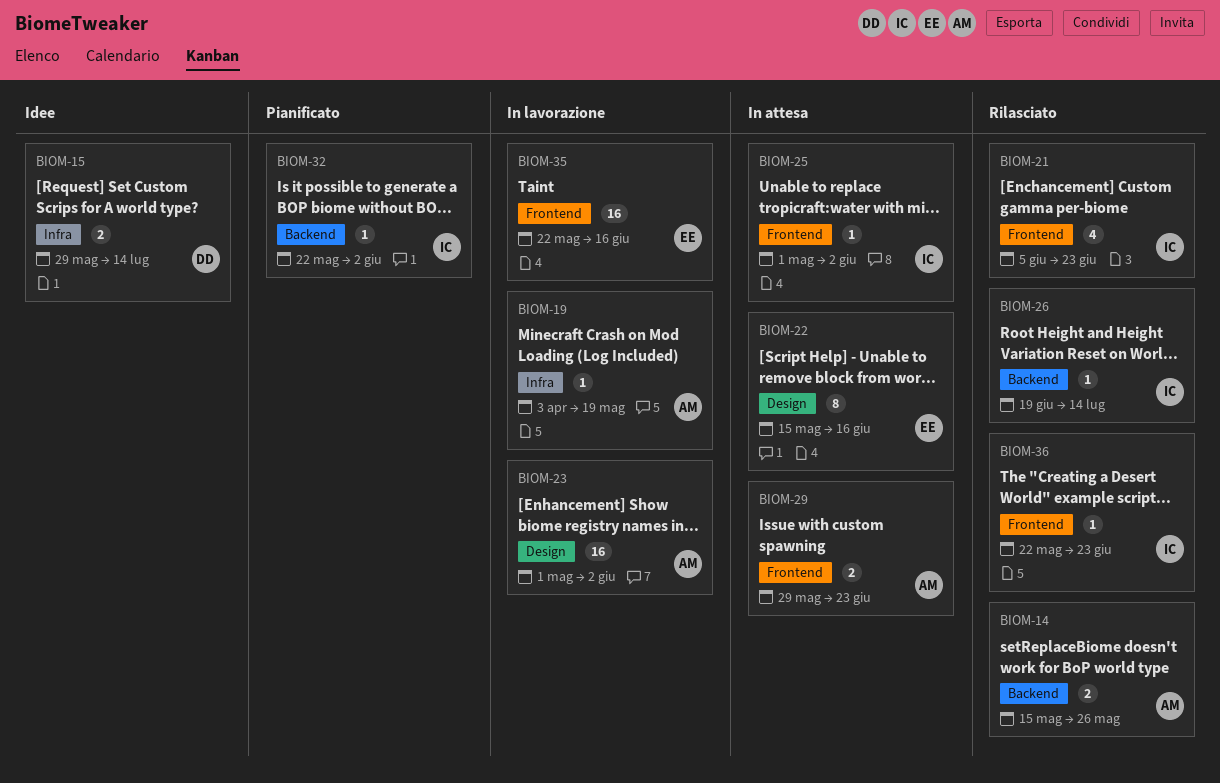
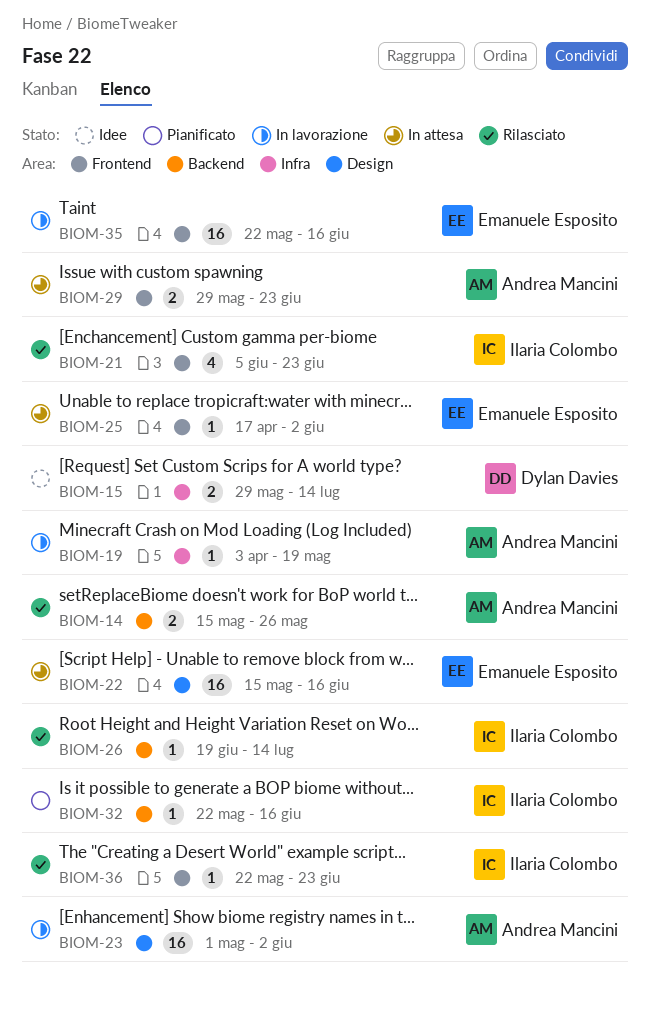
BIOM-22, estimate: 8 -> 16
BIOM-25, owner: Ilaria Colombo -> Emanuele Esposito
BIOM-25, start: May 1 -> Apr 17
BIOM-32, due: Jun 2 -> Jun 16

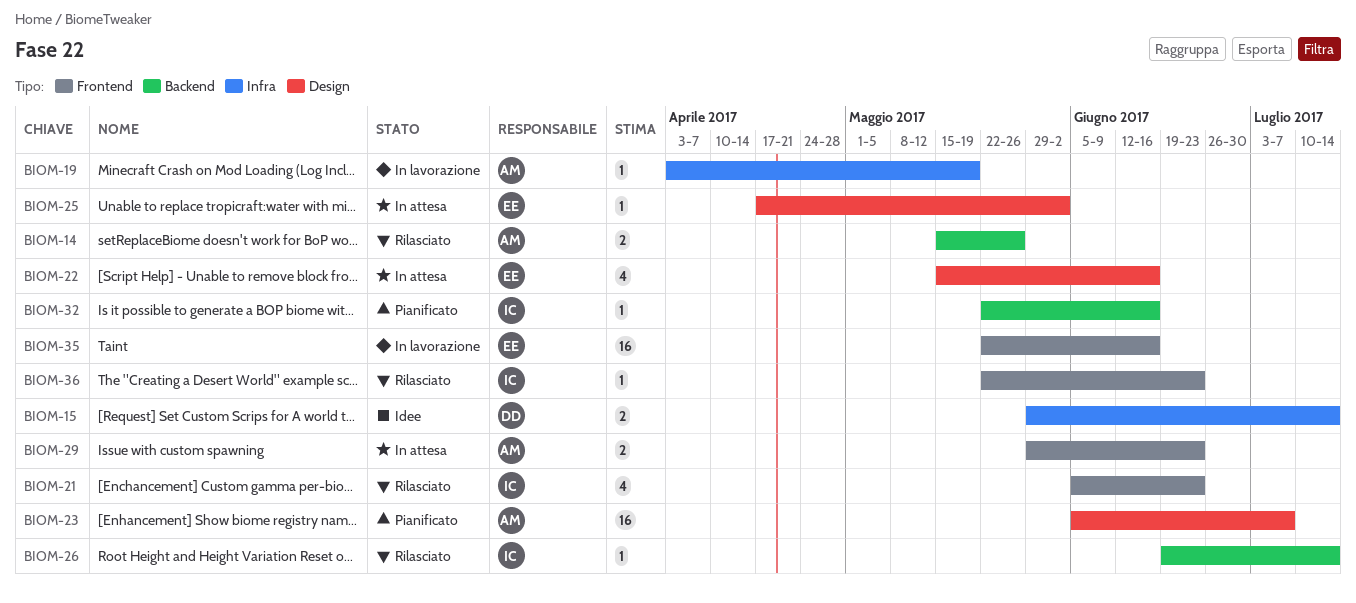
BIOM-22, estimate: 16 -> 4
BIOM-23, status: In lavorazione -> Pianificato
BIOM-23, start: May 1 -> Jun 5
BIOM-23, due: Jun 2 -> Jul 7
BIOM-25, label: Frontend -> Design

